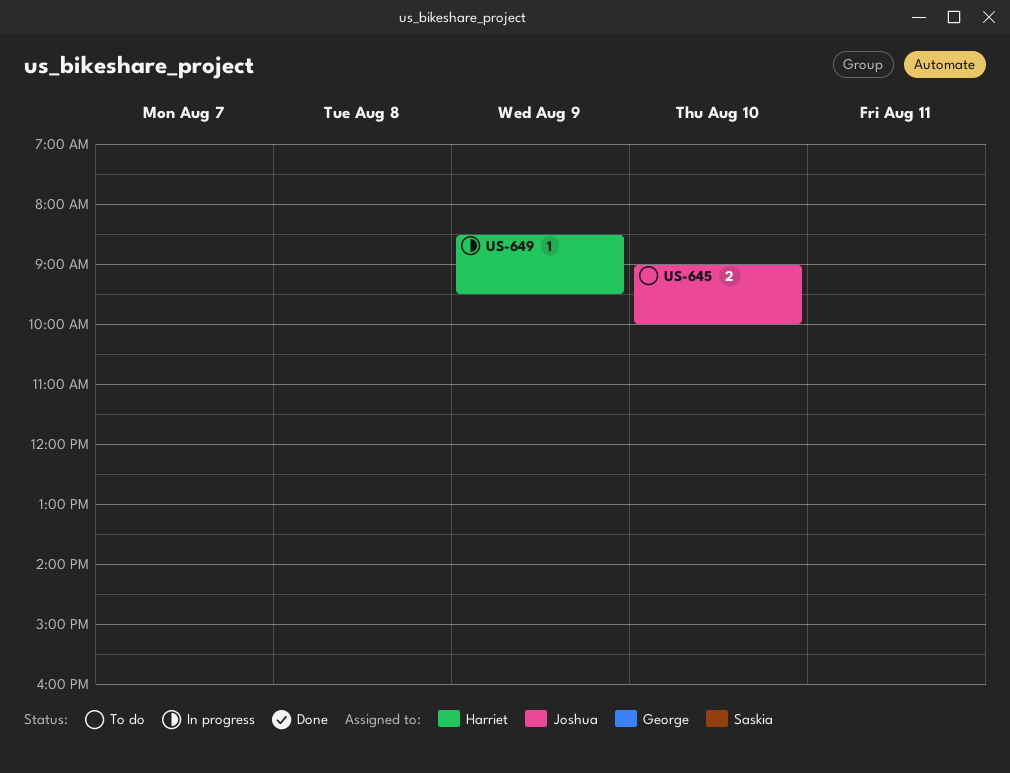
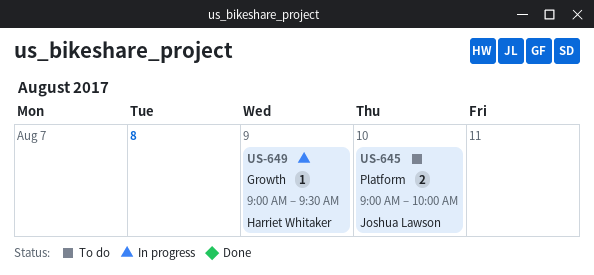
US-649, begins: 08:30 -> 09:00

